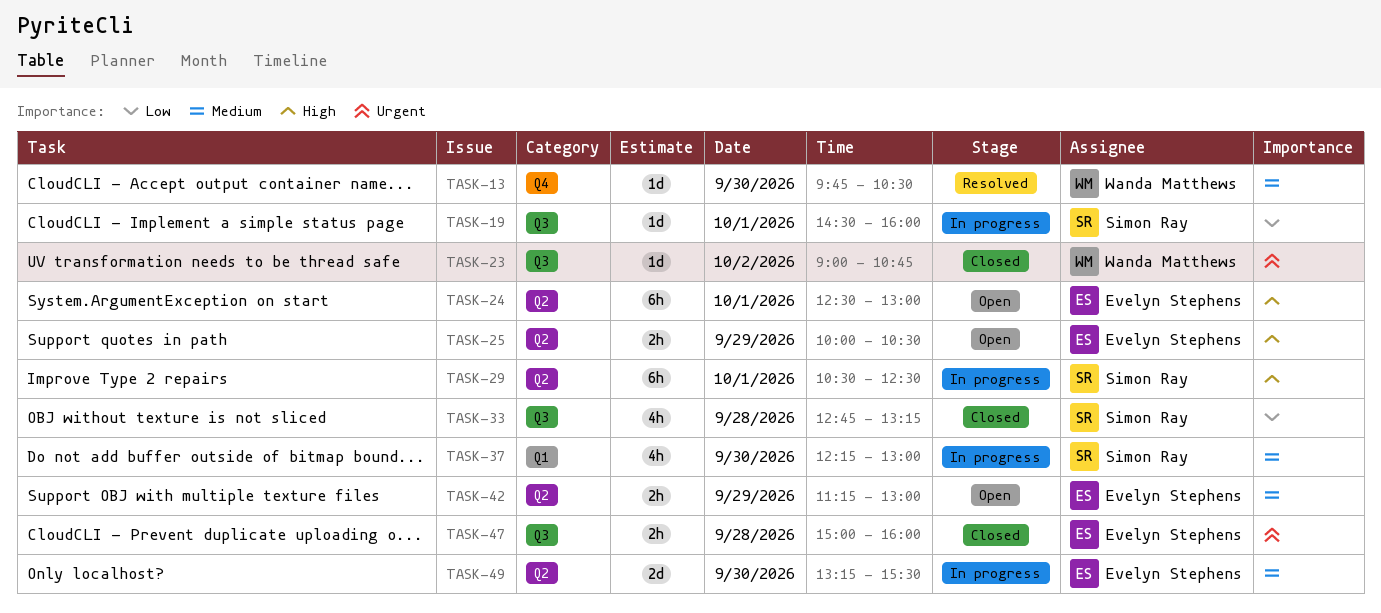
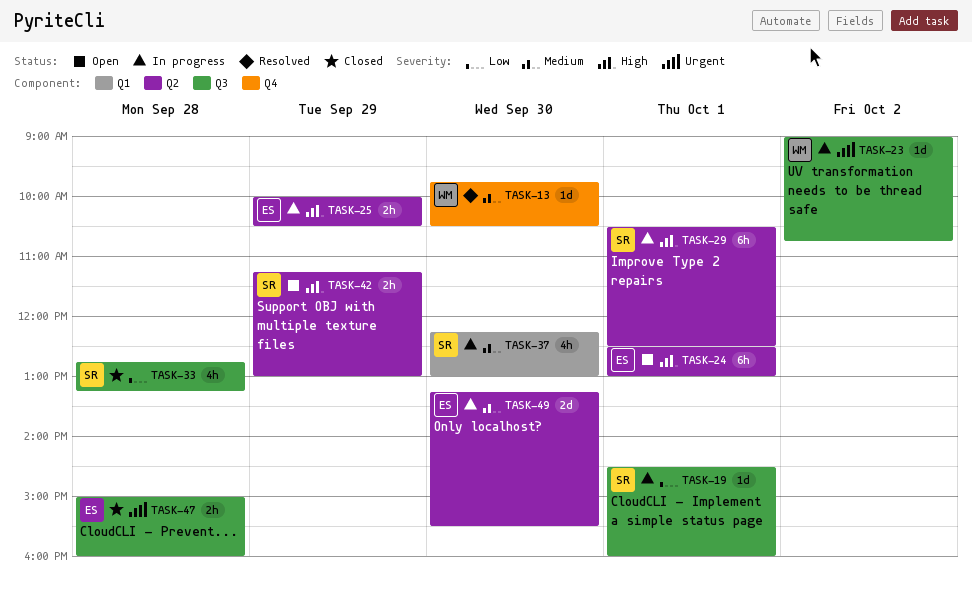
TASK-23, status: Closed -> In progress
TASK-25, status: Open -> In progress
TASK-42, owner: Evelyn Stephens -> Simon Ray
TASK-42, priority: Medium -> High

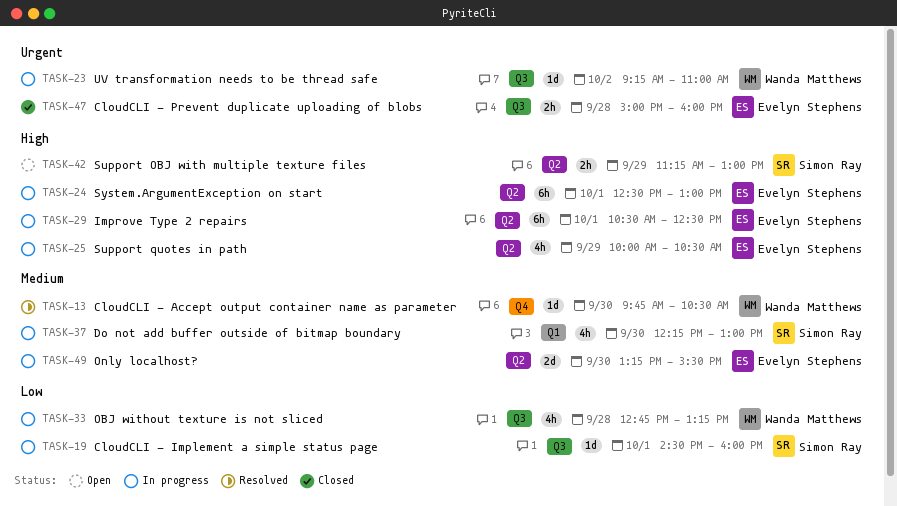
TASK-23, begins: 09:00 -> 09:15
TASK-23, ends: 10:45 -> 11:00
TASK-24, status: Open -> In progress
TASK-25, estimate: 2h -> 4h
TASK-29, owner: Simon Ray -> Evelyn Stephens
TASK-33, status: Closed -> In progress
TASK-33, owner: Simon Ray -> Wanda Matthews

